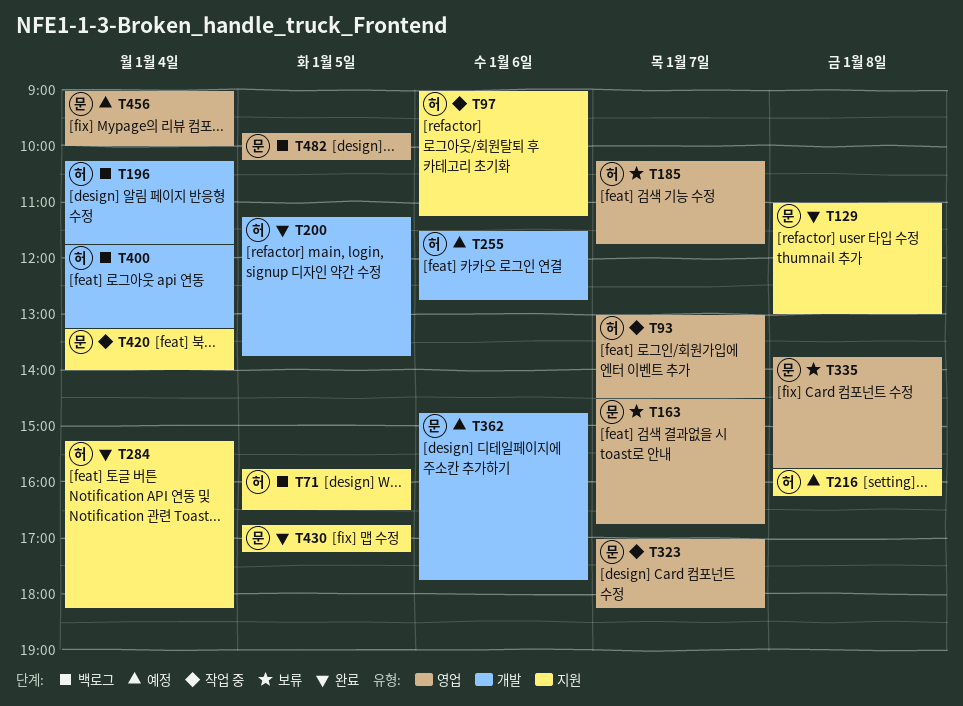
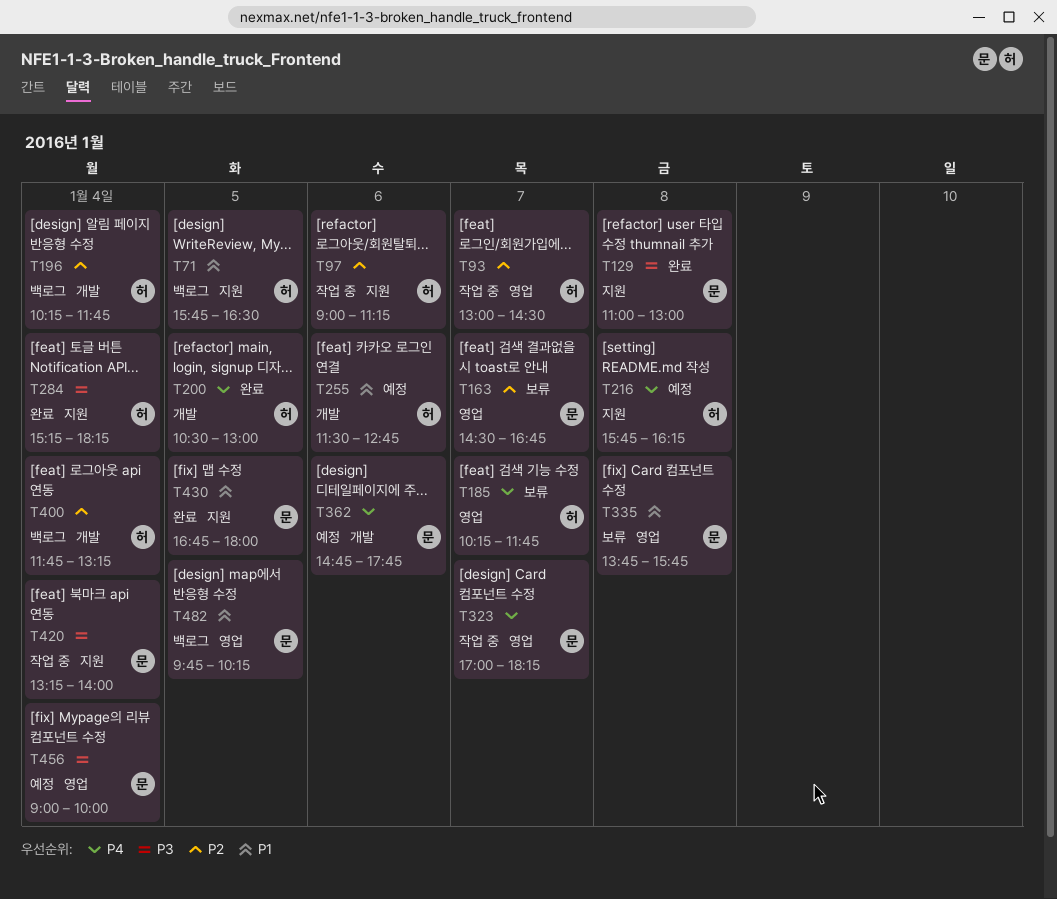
T200, begins: 11:15 -> 10:30
T200, ends: 13:45 -> 13:00
T430, ends: 17:15 -> 18:00

